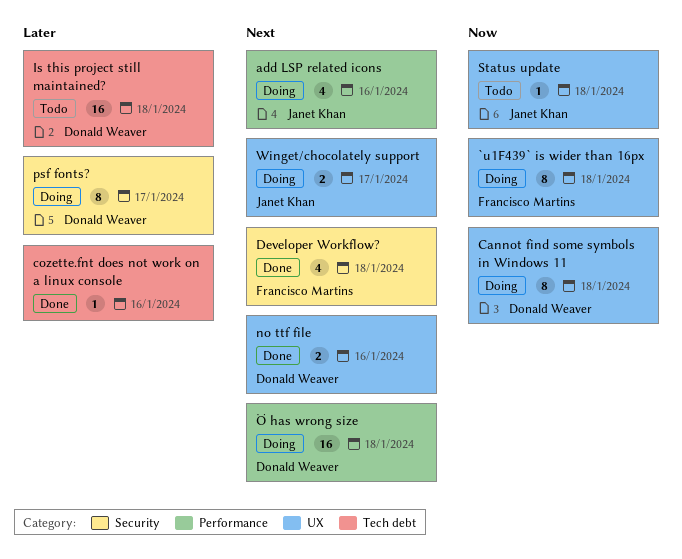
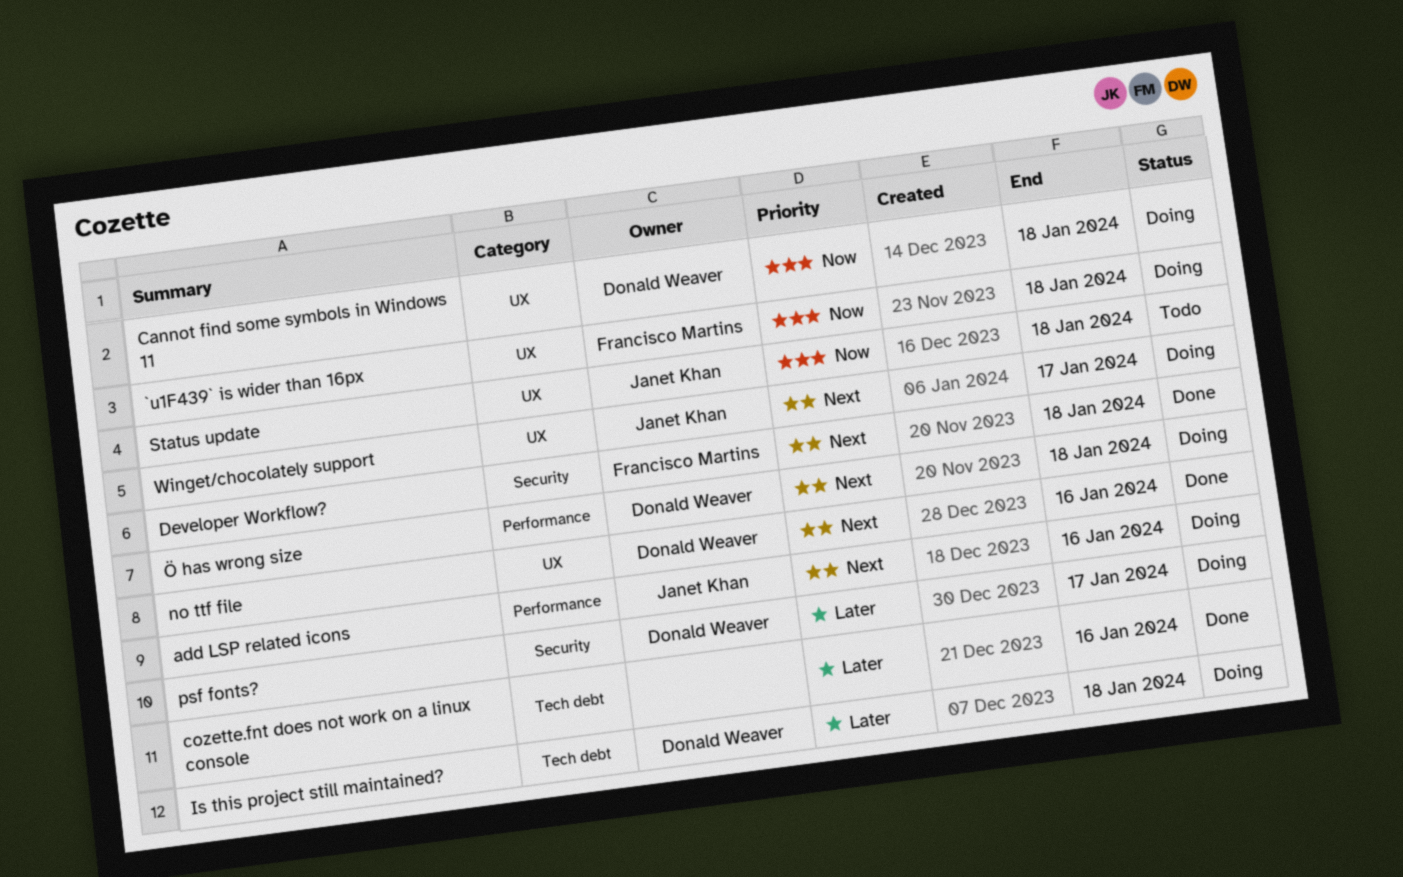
Is this project still maintained?, status: Todo -> Doing

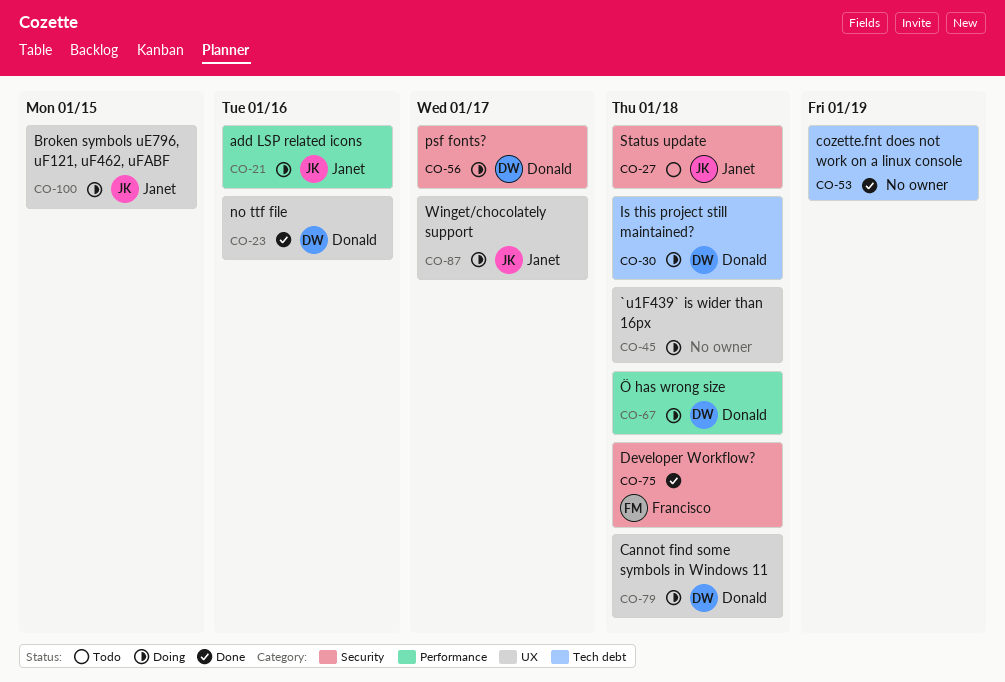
`u1F439` is wider than 16px, owner: Francisco Martins -> none
Broken symbols uE796, uF121, uF462, uFABF: none -> present
cozette.fnt does not work on a linux console, due: Jan 16 -> Jan 19
Status update, label: UX -> Security

